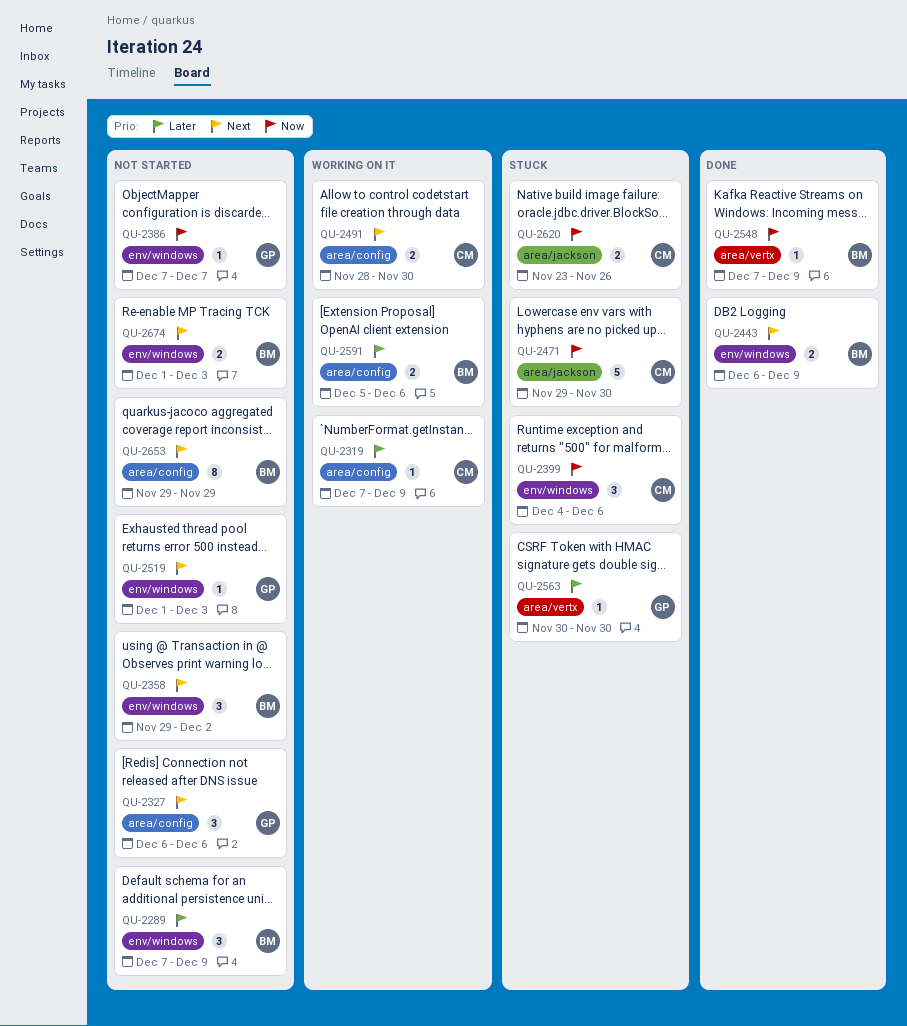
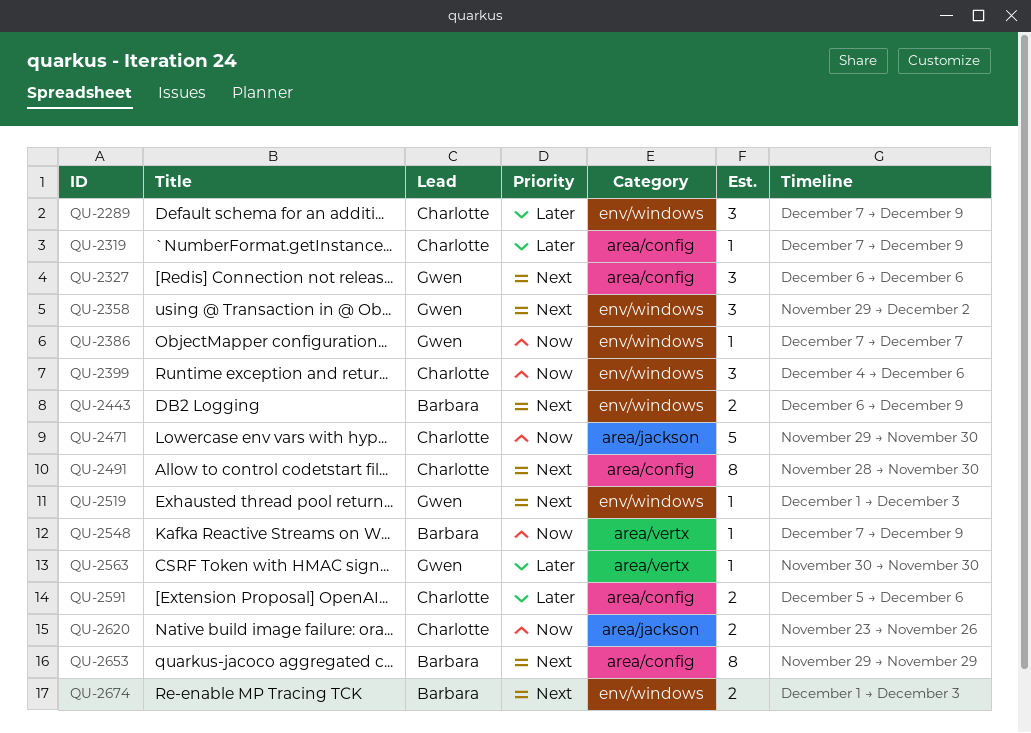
QU-2289, owner: Barbara -> Charlotte
QU-2358, owner: Barbara -> Gwen
QU-2491, estimate: 2 -> 8
QU-2591, owner: Barbara -> Charlotte

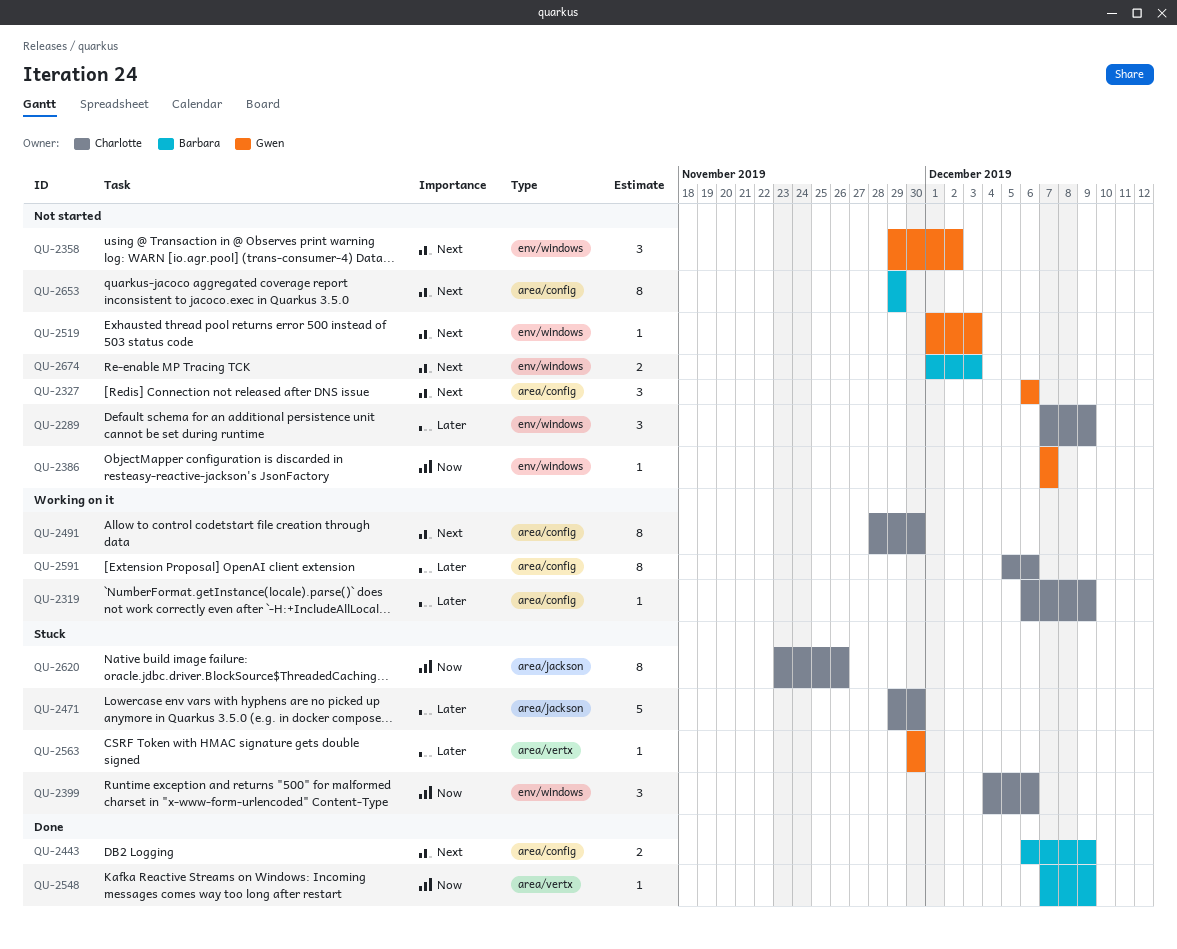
QU-2319, start: Dec 7 -> Dec 6
QU-2443, label: env/windows -> area/config
QU-2471, priority: Now -> Later
QU-2591, estimate: 2 -> 8
QU-2620, estimate: 2 -> 8

